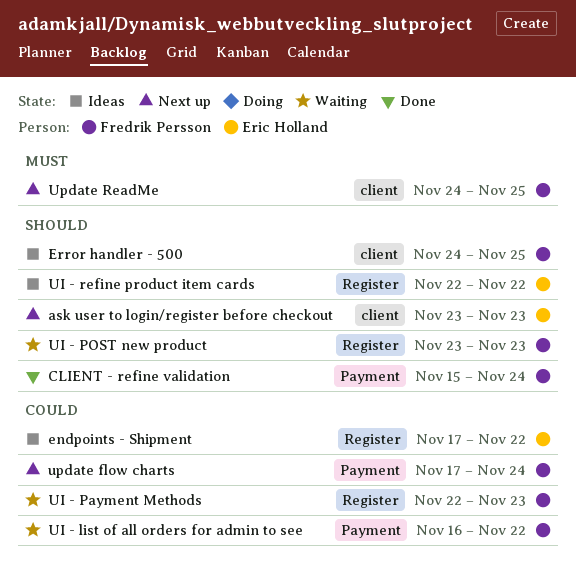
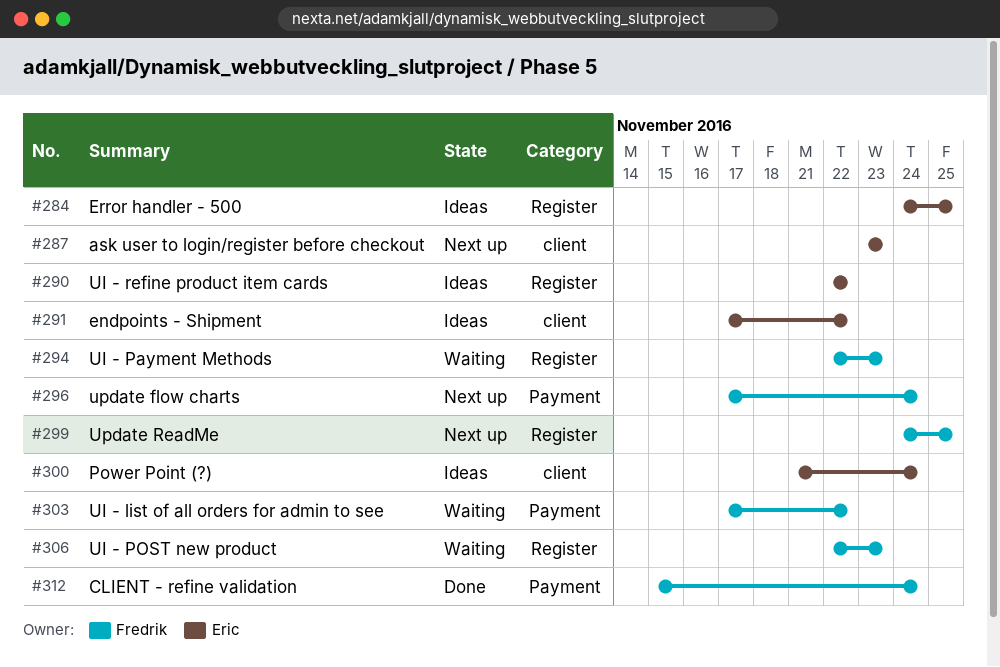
endpoints - Shipment, label: Register -> client
Error handler - 500, owner: Fredrik Persson -> Eric Holland
Error handler - 500, label: client -> Register
Power Point (?): none -> present
UI - list of all orders for admin to see, start: Nov 16 -> Nov 17
UI - POST new product, start: Nov 23 -> Nov 22
Update ReadMe, label: client -> Register

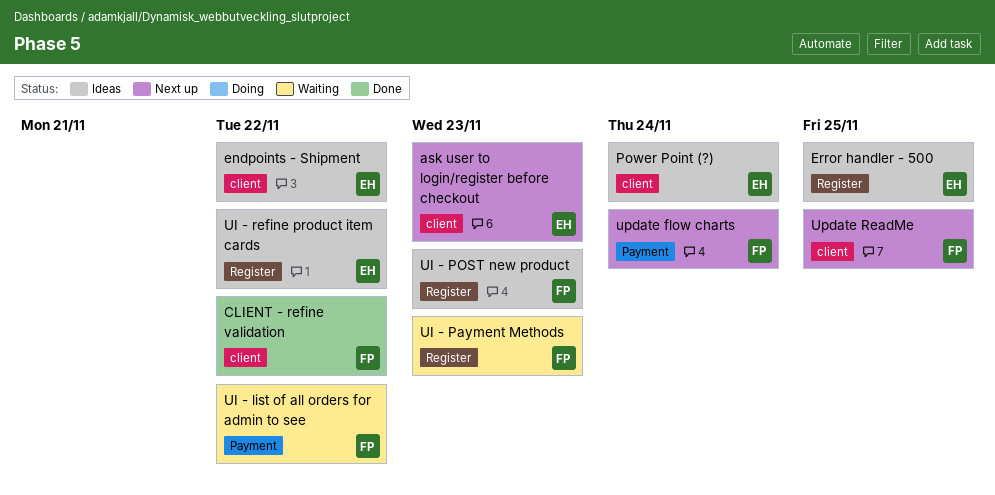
CLIENT - refine validation, label: Payment -> client
CLIENT - refine validation, due: Nov 24 -> Nov 22
UI - POST new product, status: Waiting -> Ideas
Update ReadMe, label: Register -> client

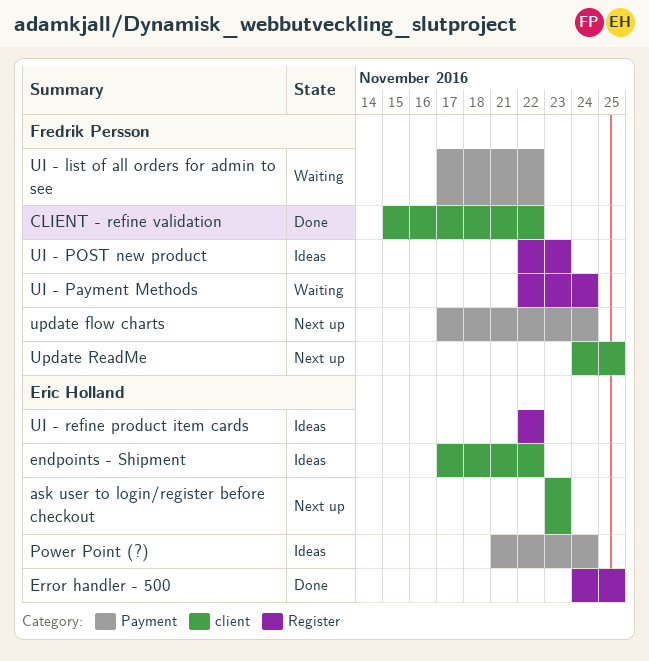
Error handler - 500, status: Ideas -> Done
Power Point (?), label: client -> Payment
UI - Payment Methods, due: Nov 23 -> Nov 24

